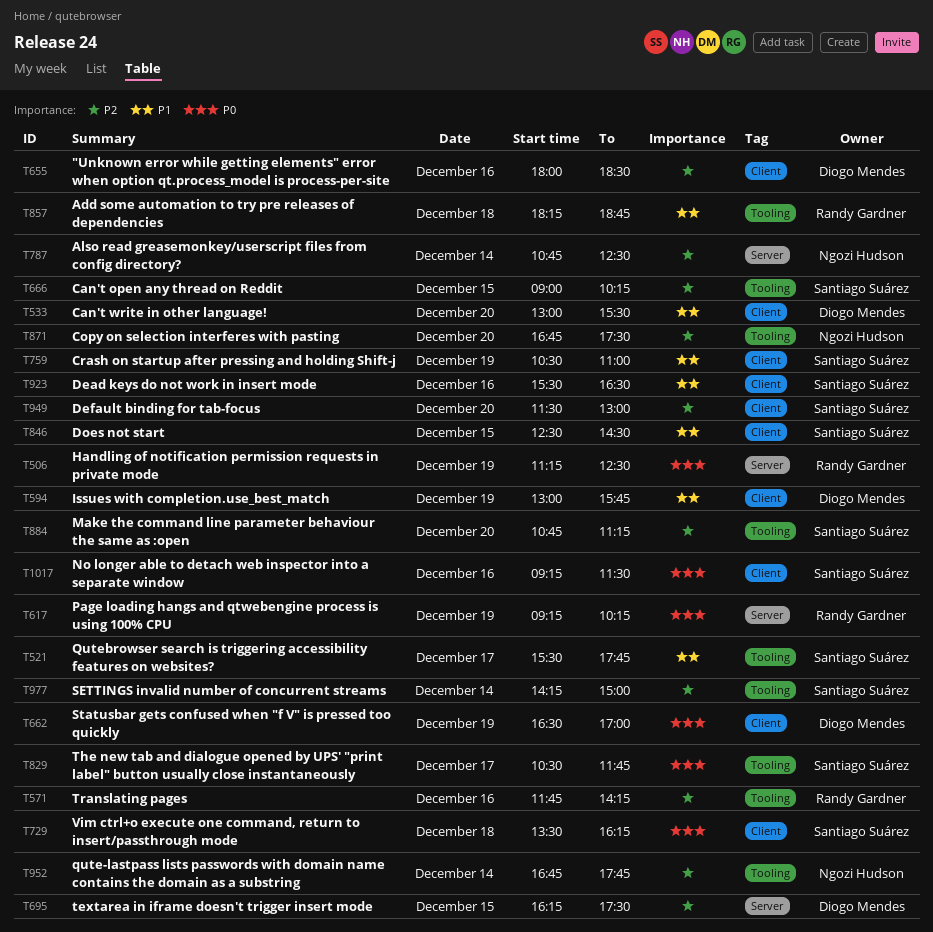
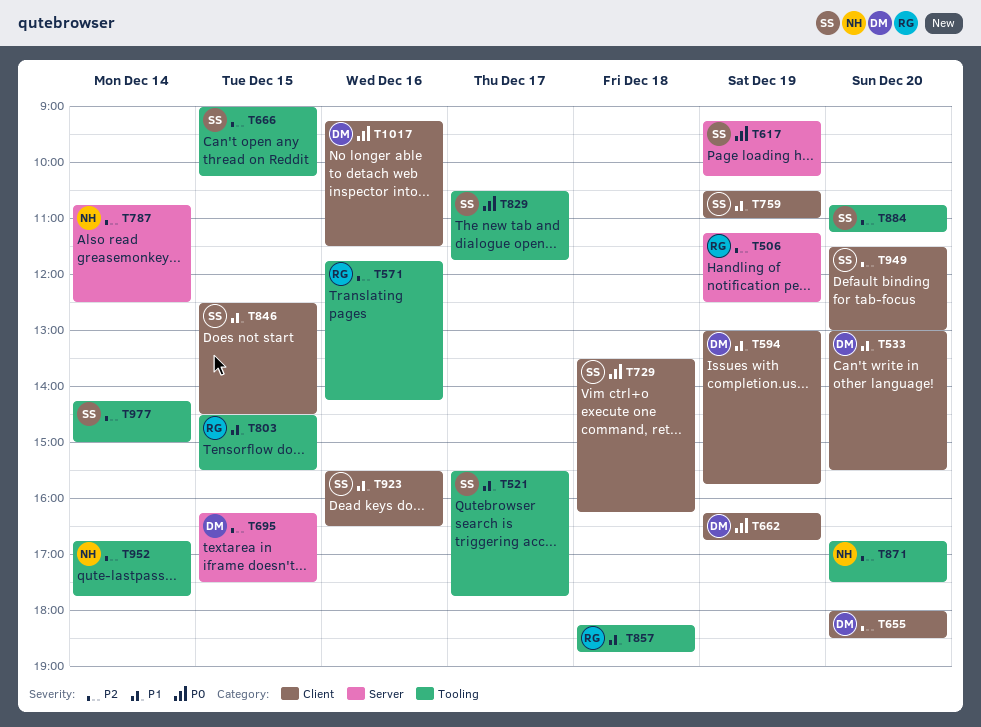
T506, priority: P0 -> P2
T617, owner: Randy Gardner -> Santiago Suárez
T655, day: Dec 16 -> Dec 20
T662, begins: 16:30 -> 16:15
T662, ends: 17:00 -> 16:45
T803: none -> present
T1017, owner: Santiago Suárez -> Diogo Mendes

